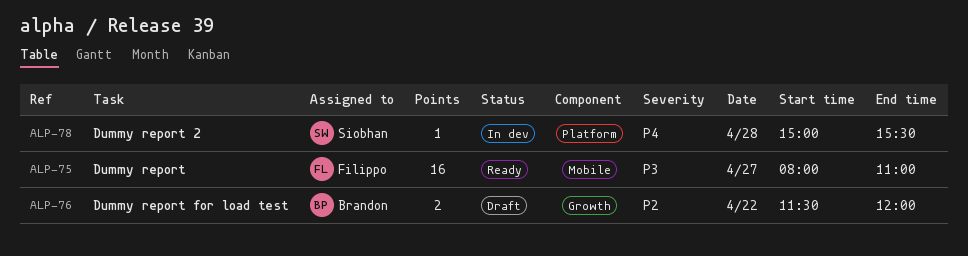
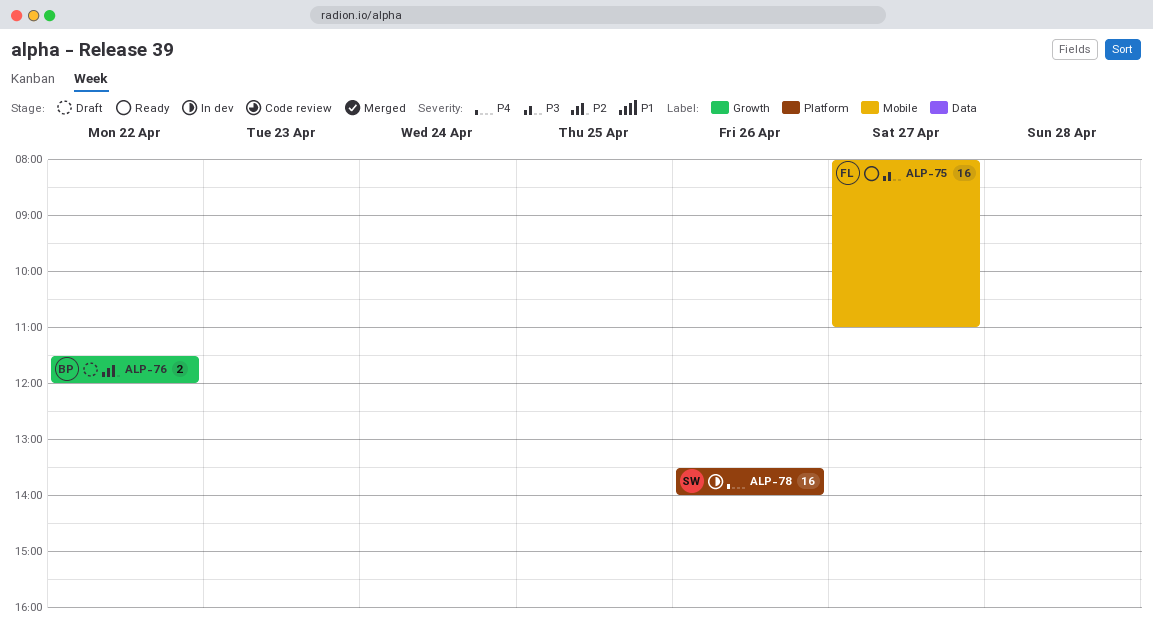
ALP-78, estimate: 1 -> 16
ALP-78, day: Apr 28 -> Apr 26
ALP-78, begins: 15:00 -> 13:30
ALP-78, ends: 15:30 -> 14:00

